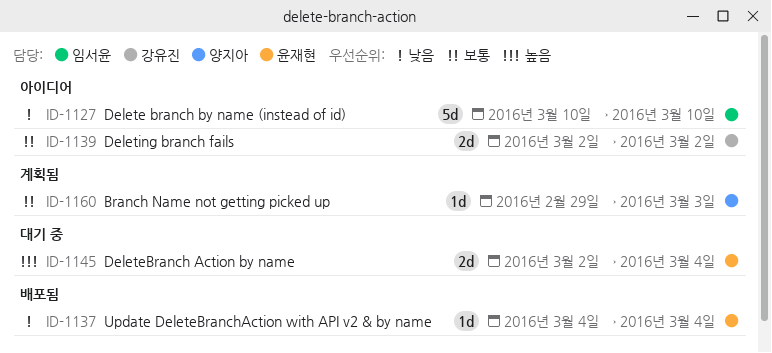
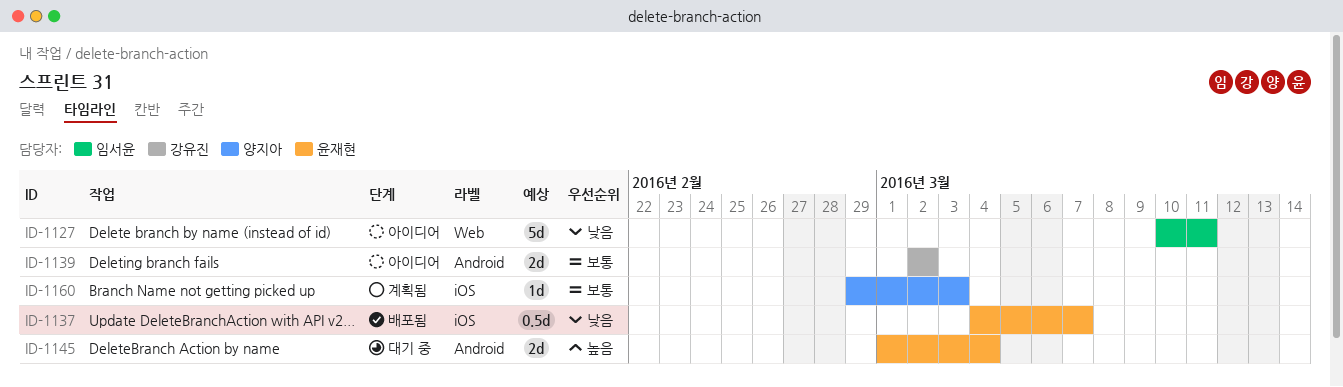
ID-1127, due: Mar 10 -> Mar 11
ID-1137, estimate: 1d -> 0.5d
ID-1137, due: Mar 4 -> Mar 7
ID-1145, start: Mar 2 -> Mar 1

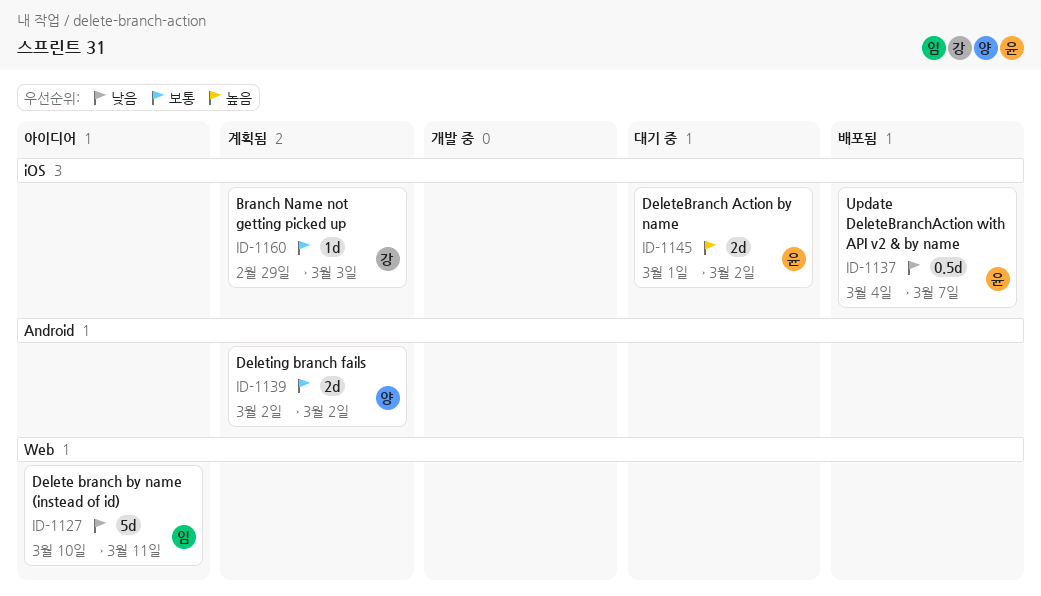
ID-1139, status: 아이디어 -> 계획됨
ID-1139, owner: 강유진 -> 양지아
ID-1145, label: Android -> iOS
ID-1145, due: Mar 4 -> Mar 2
ID-1160, owner: 양지아 -> 강유진

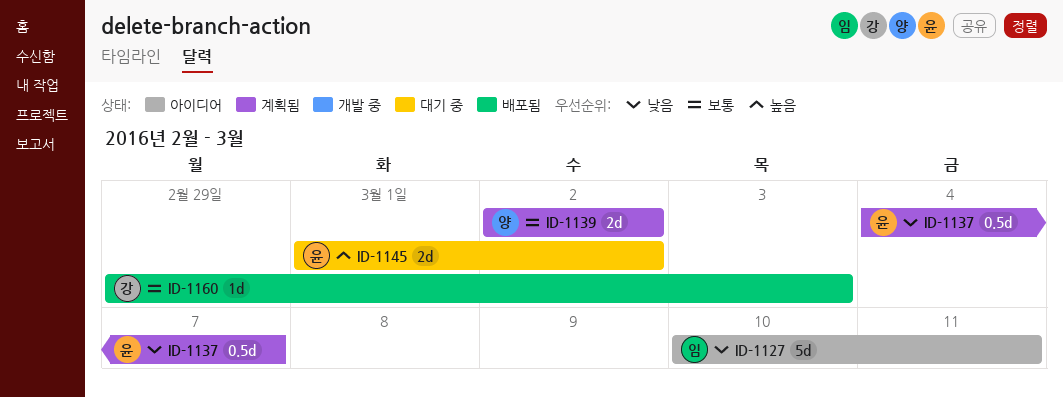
ID-1137, status: 배포됨 -> 계획됨
ID-1160, status: 계획됨 -> 배포됨

